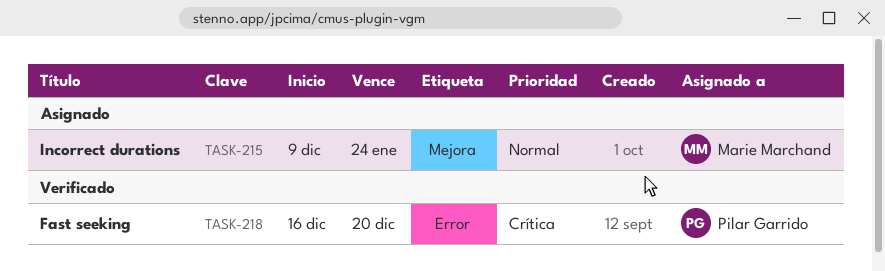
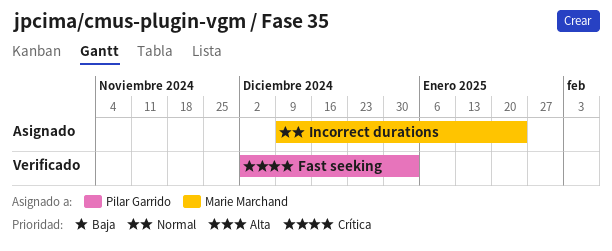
Fast seeking, start: Dec 16 -> Dec 2
Fast seeking, due: Dec 20 -> Jan 3

